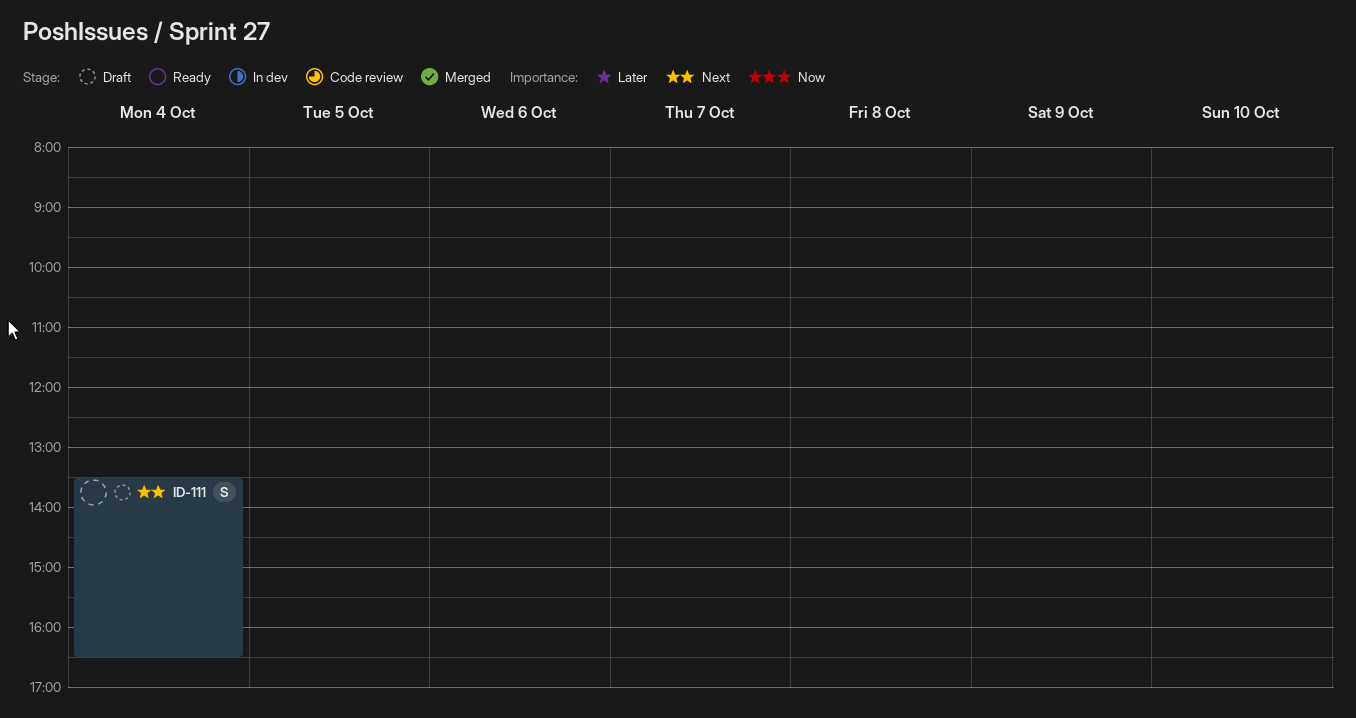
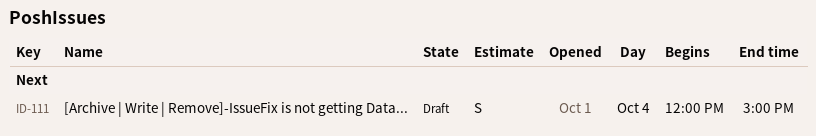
ID-111, begins: 13:30 -> 12:00
ID-111, ends: 16:30 -> 15:00

